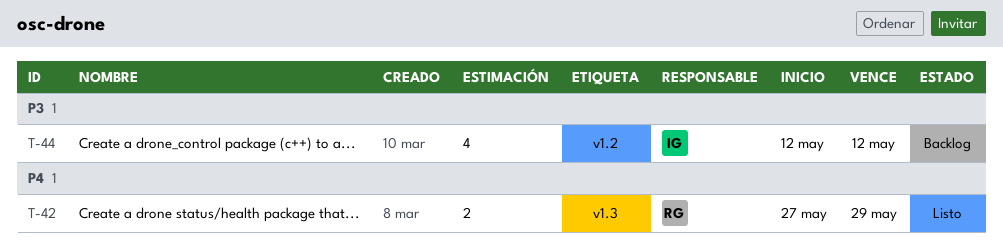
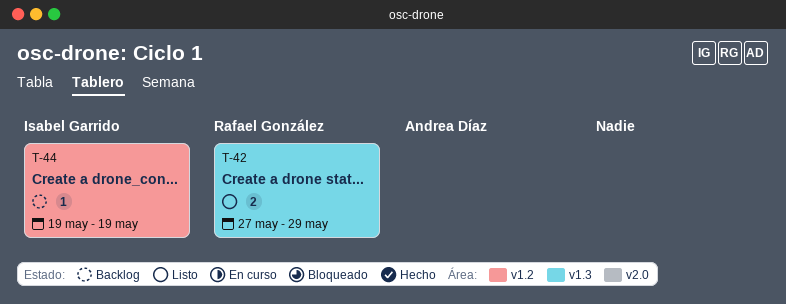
T-44, estimate: 4 -> 1
T-44, start: May 12 -> May 19
T-44, due: May 12 -> May 19

